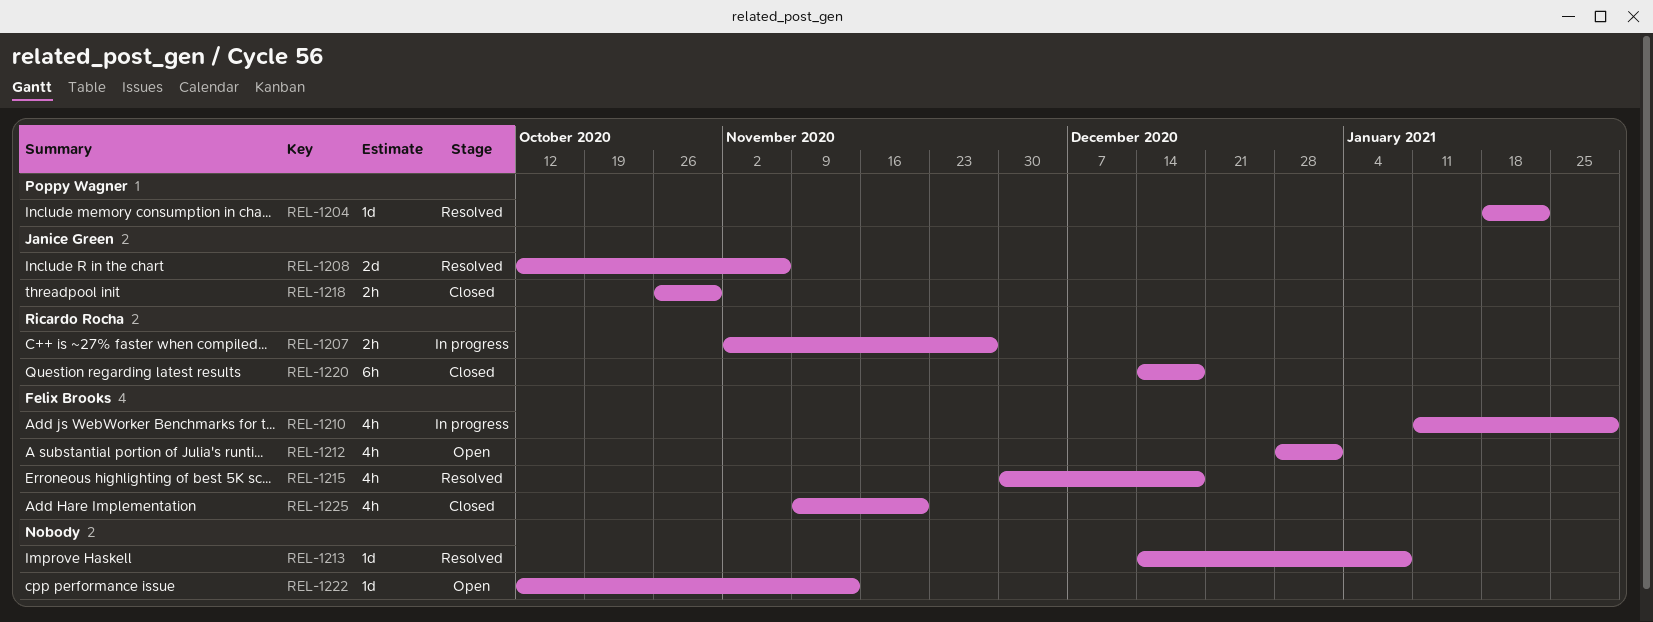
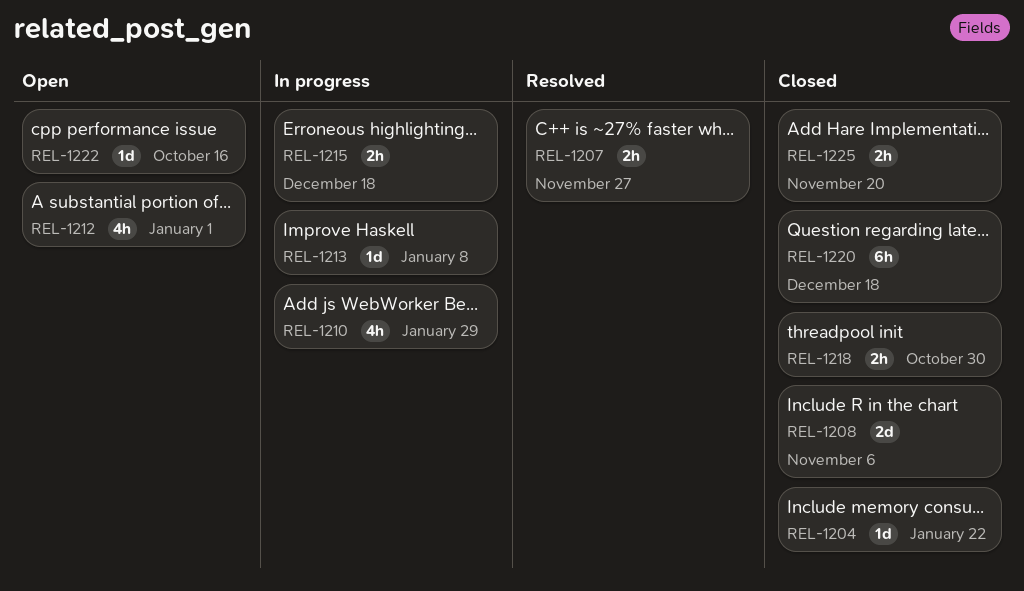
REL-1204, status: Resolved -> Closed
REL-1207, status: In progress -> Resolved
REL-1208, status: Resolved -> Closed
REL-1213, status: Resolved -> In progress
REL-1215, status: Resolved -> In progress
REL-1215, estimate: 4h -> 2h
REL-1222, due: Nov 13 -> Oct 16
REL-1225, estimate: 4h -> 2h

